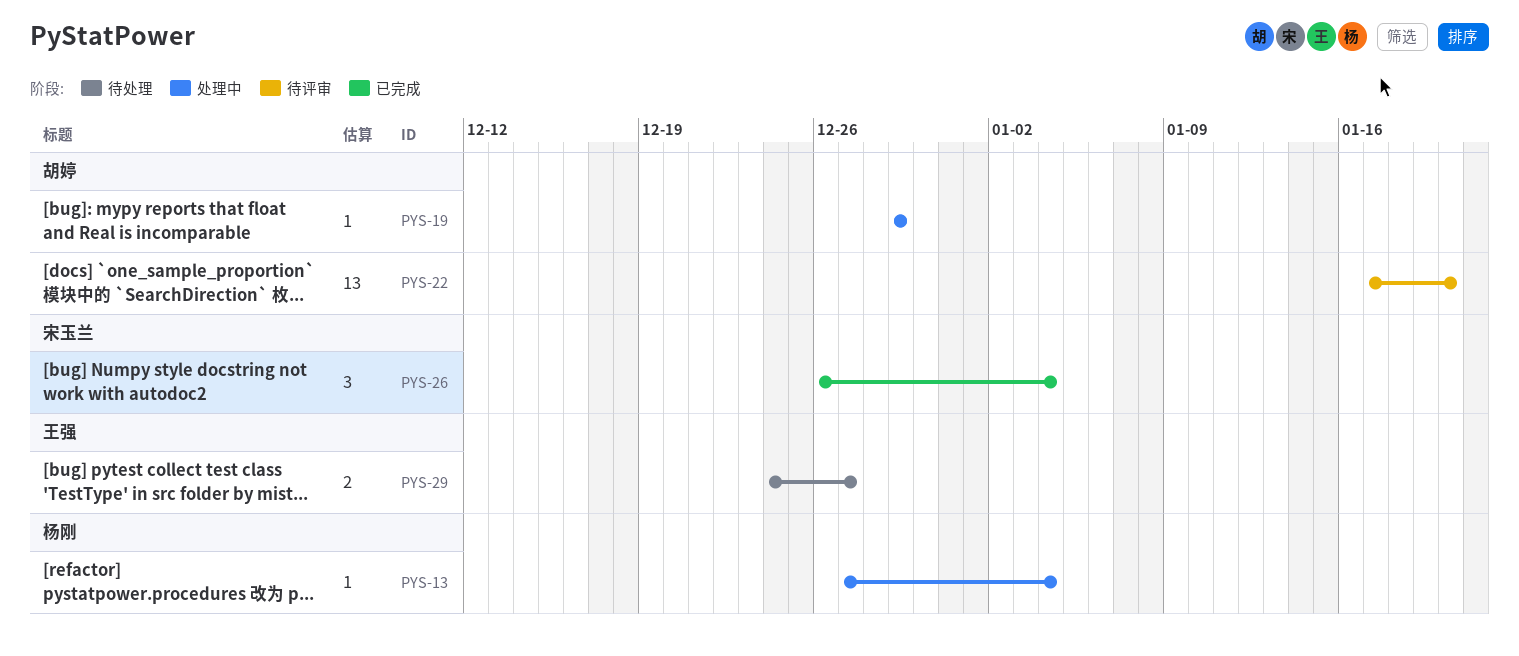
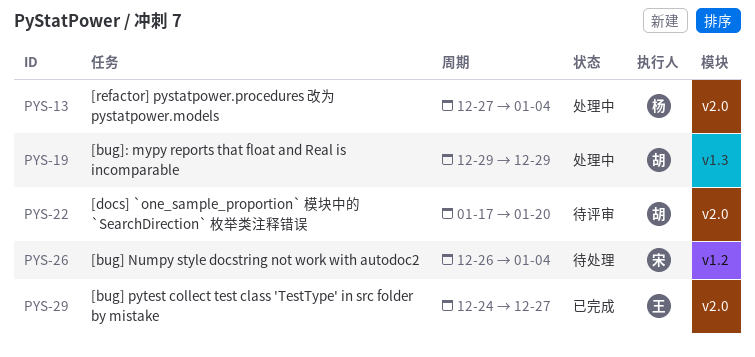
PYS-26, status: 已完成 -> 待处理
PYS-29, status: 待处理 -> 已完成

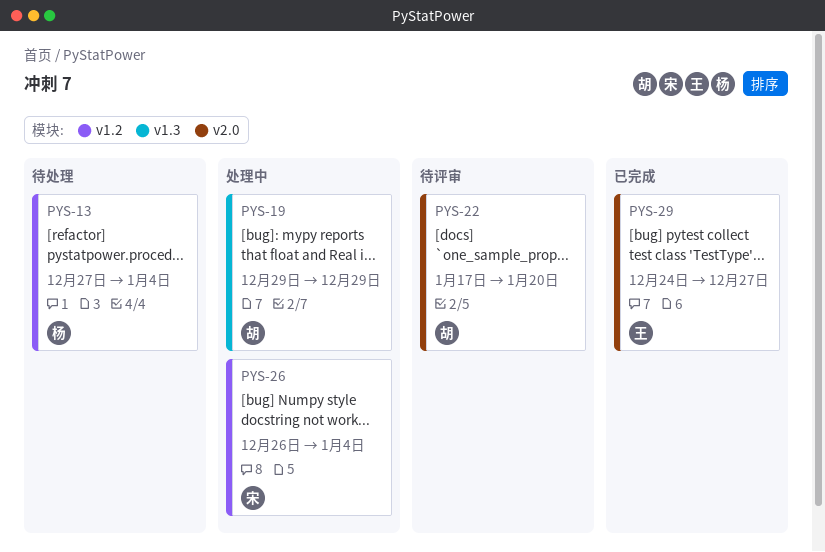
PYS-13, status: 处理中 -> 待处理
PYS-13, label: v2.0 -> v1.2
PYS-26, status: 待处理 -> 处理中

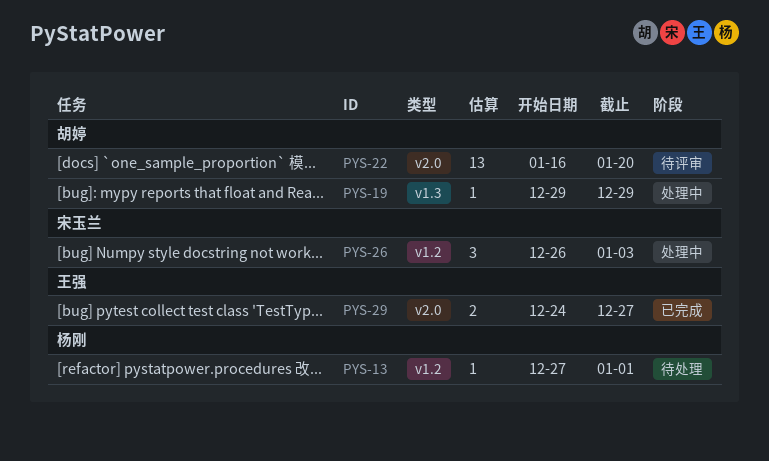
PYS-13, due: Jan 4 -> Jan 1
PYS-22, start: Jan 17 -> Jan 16
PYS-26, due: Jan 4 -> Jan 3

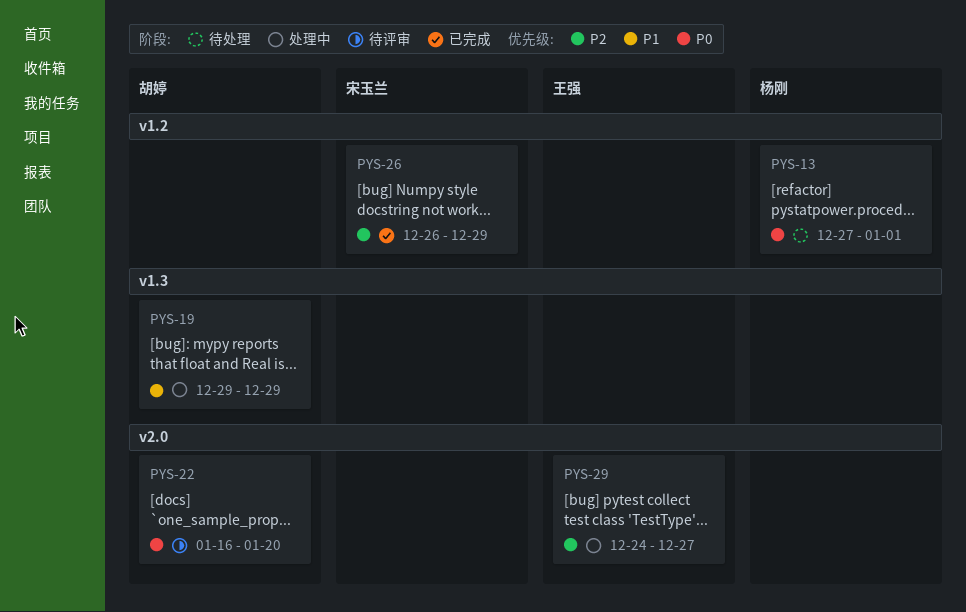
PYS-26, status: 处理中 -> 已完成
PYS-26, due: Jan 3 -> Dec 29
PYS-29, status: 已完成 -> 处理中

